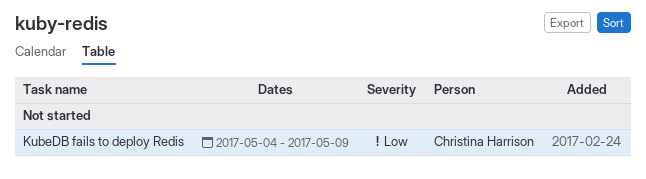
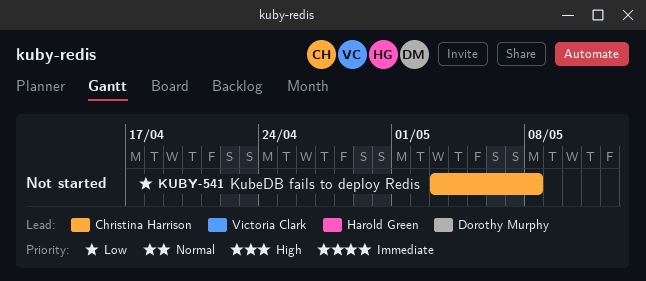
KubeDB fails to deploy Redis, start: May 4 -> May 3
KubeDB fails to deploy Redis, due: May 9 -> May 8

